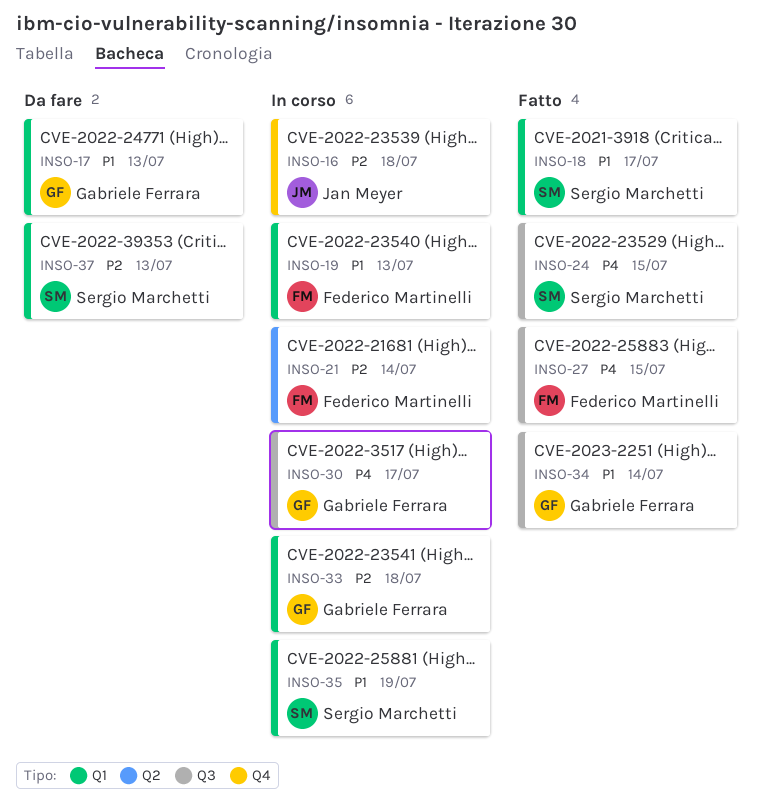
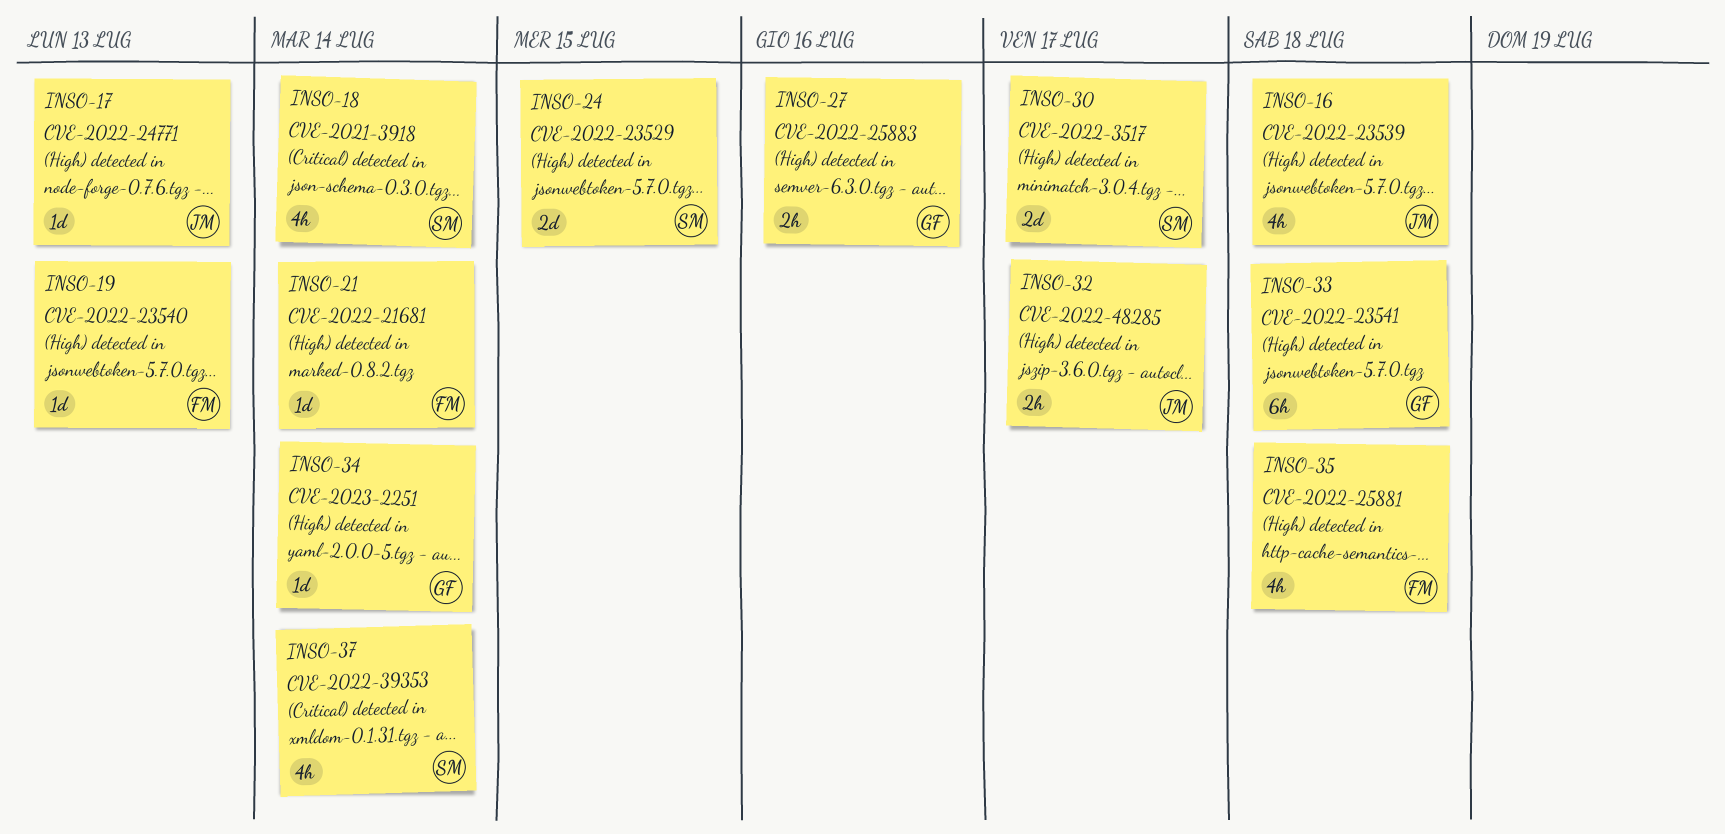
INSO-17, owner: Gabriele Ferrara -> Jan Meyer
INSO-18, due: Jul 17 -> Jul 14
INSO-27, owner: Federico Martinelli -> Gabriele Ferrara
INSO-27, due: Jul 15 -> Jul 16
INSO-30, owner: Gabriele Ferrara -> Sergio Marchetti
INSO-32: none -> present
INSO-35, owner: Sergio Marchetti -> Federico Martinelli
INSO-35, due: Jul 19 -> Jul 18
INSO-37, due: Jul 13 -> Jul 14

